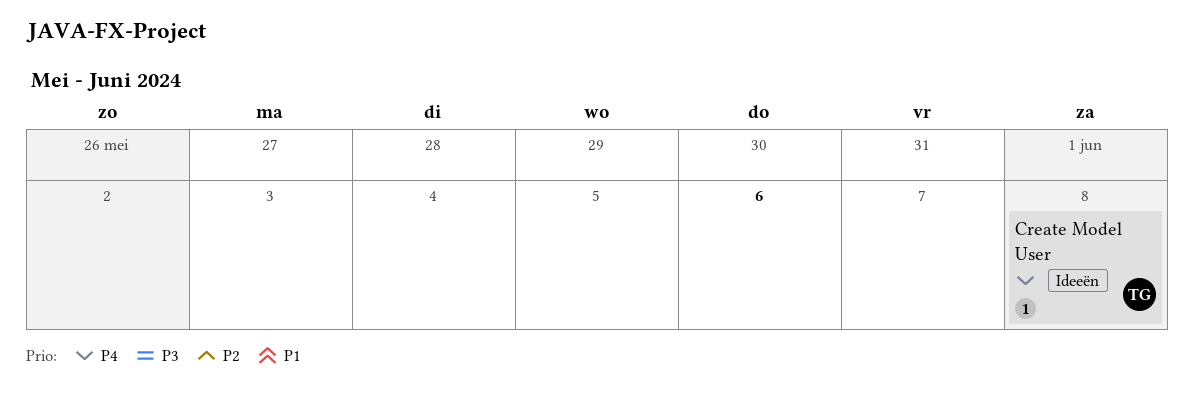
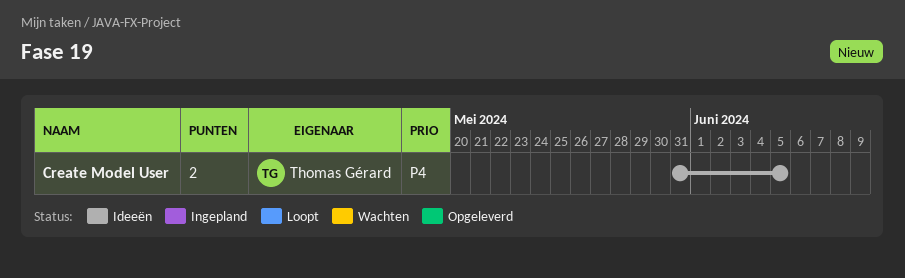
Create Model User, estimate: 1 -> 2
Create Model User, due: Jun 8 -> Jun 5

